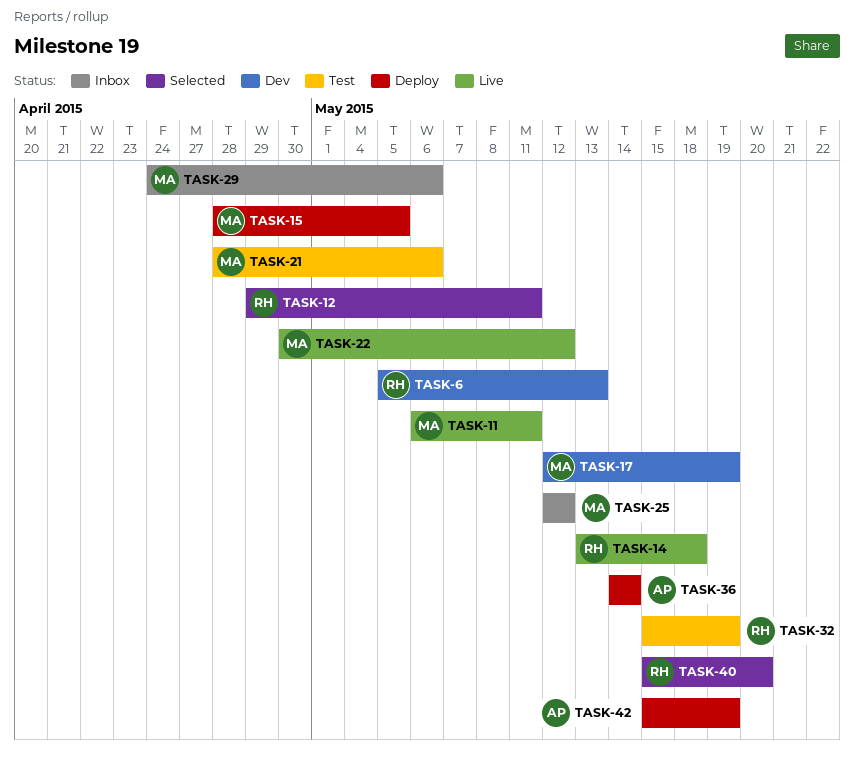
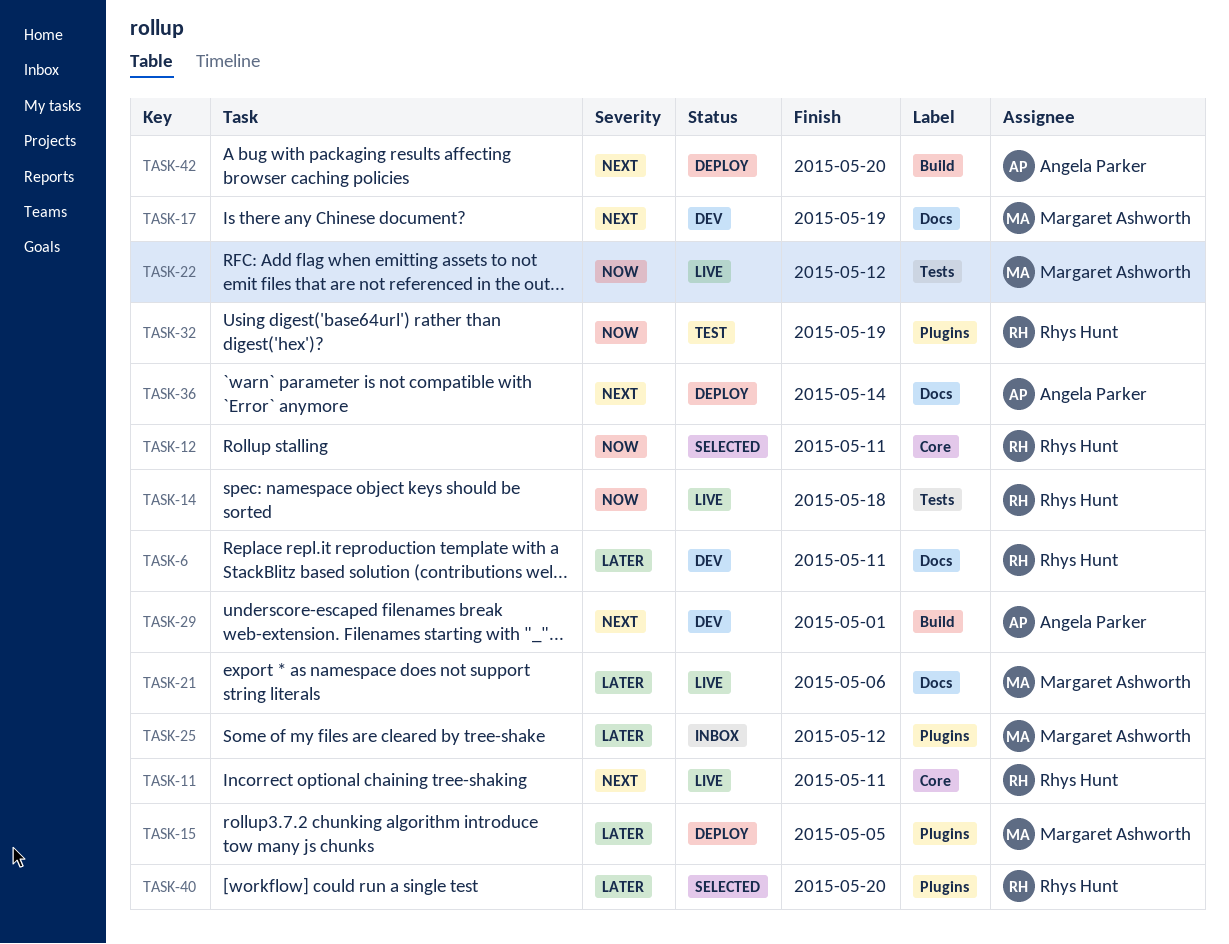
TASK-6, due: May 13 -> May 11
TASK-11, owner: Margaret Ashworth -> Rhys Hunt
TASK-21, status: Test -> Live
TASK-29, status: Inbox -> Dev
TASK-29, owner: Margaret Ashworth -> Angela Parker
TASK-29, due: May 6 -> May 1
TASK-42, due: May 19 -> May 20

